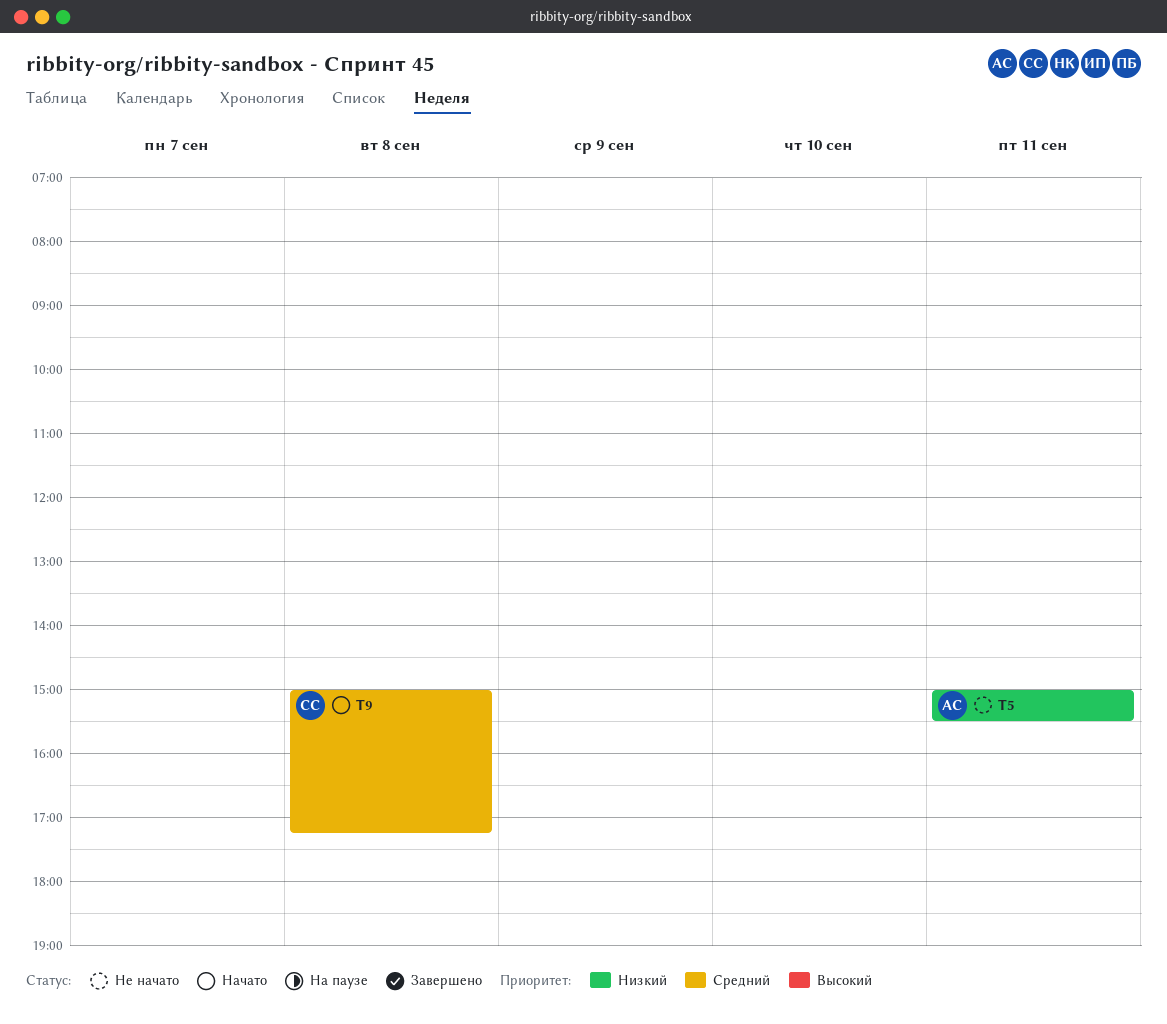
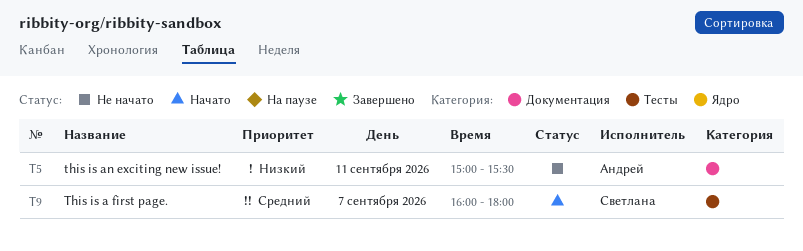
T9, day: Sep 8 -> Sep 7
T9, begins: 15:00 -> 16:00
T9, ends: 17:15 -> 18:00

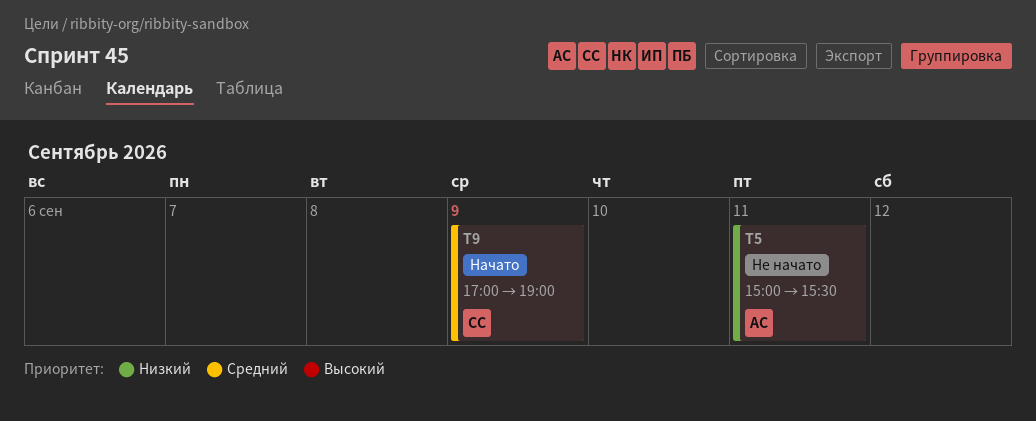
T9, day: Sep 7 -> Sep 9
T9, begins: 16:00 -> 17:00
T9, ends: 18:00 -> 19:00

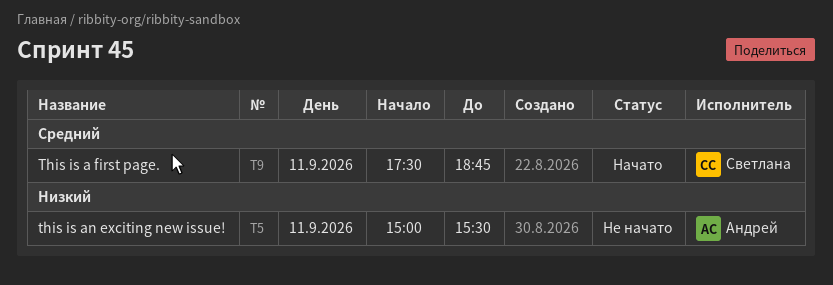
T9, day: Sep 9 -> Sep 11
T9, begins: 17:00 -> 17:30
T9, ends: 19:00 -> 18:45

